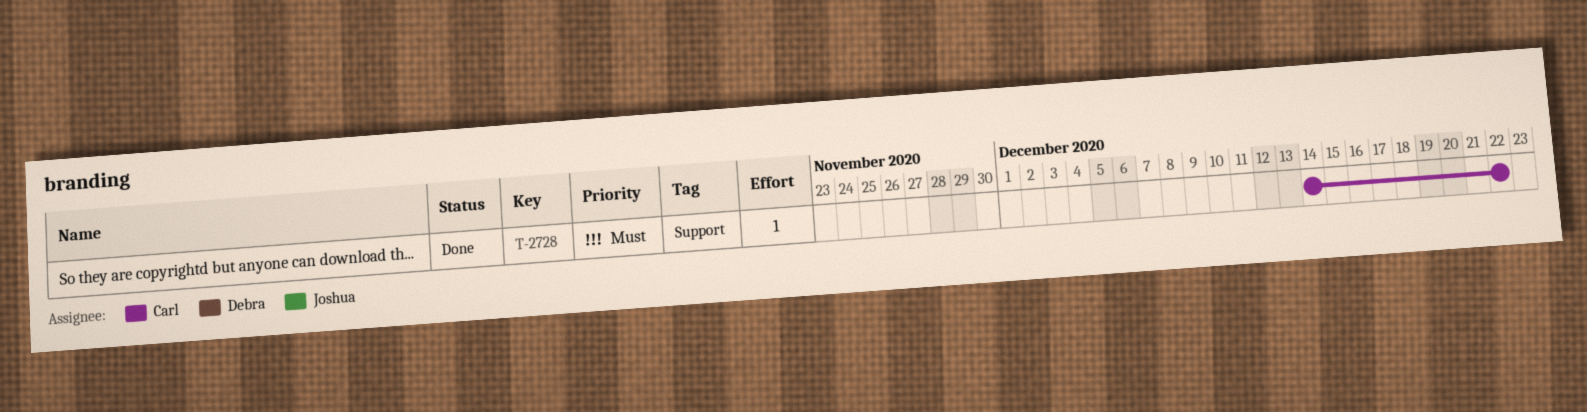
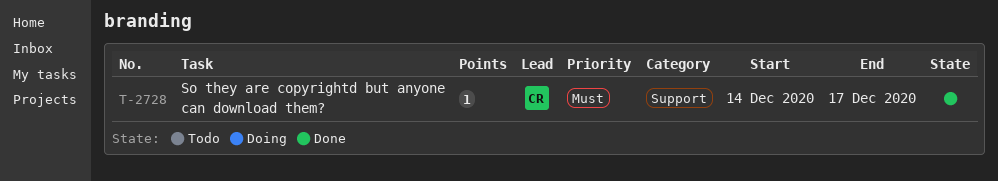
T-2728, due: Dec 22 -> Dec 17

